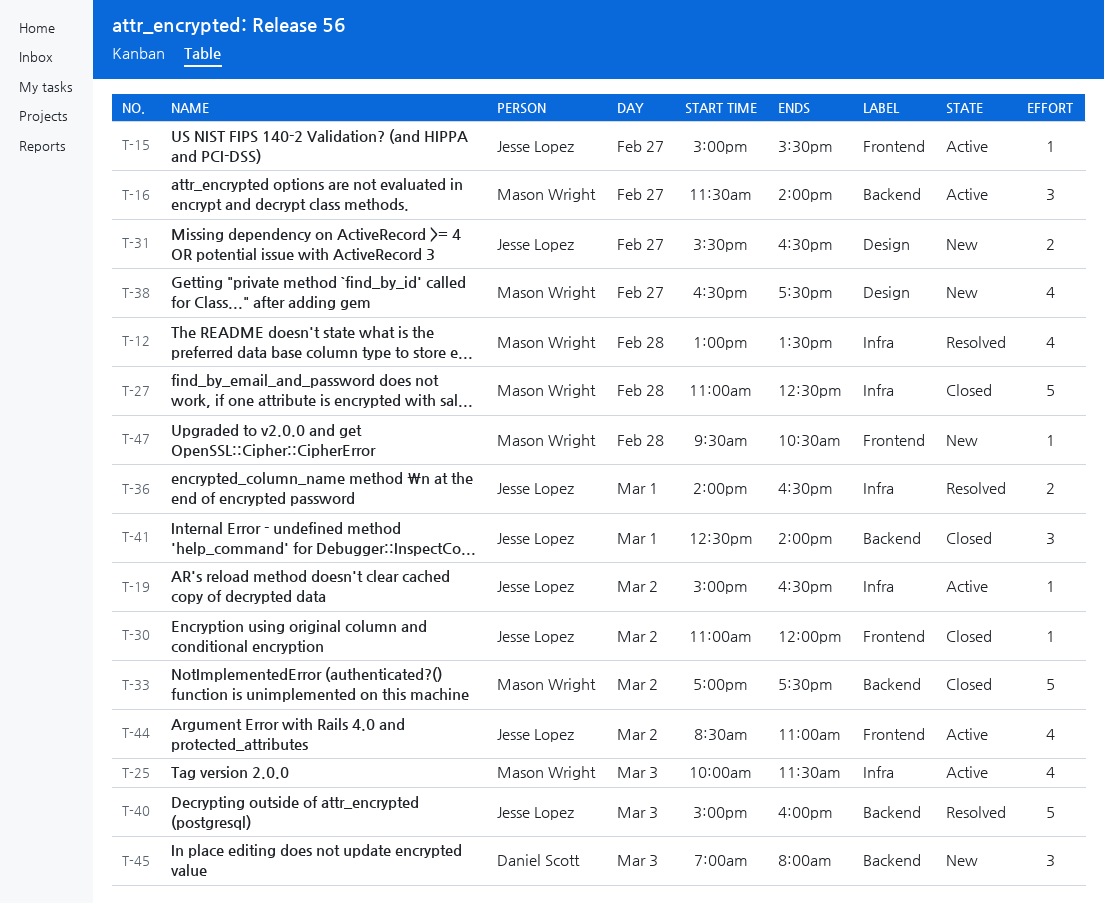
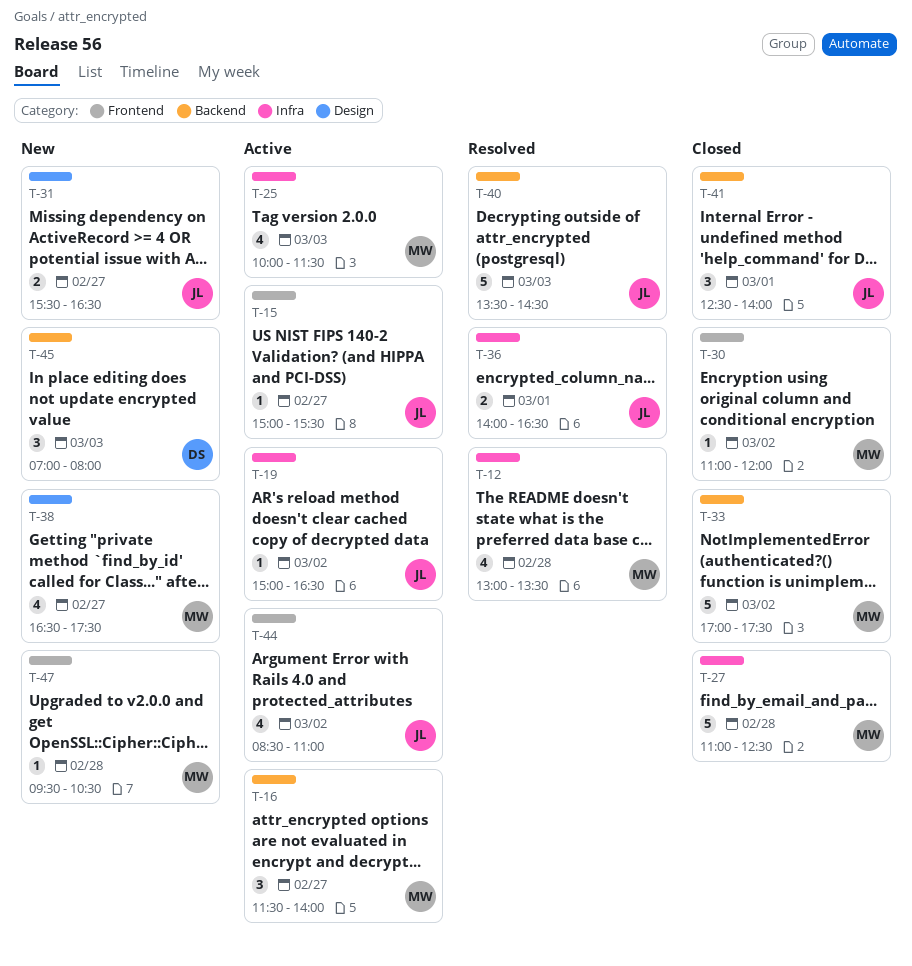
T-30, owner: Jesse Lopez -> Mason Wright
T-40, begins: 15:00 -> 13:30
T-40, ends: 16:00 -> 14:30

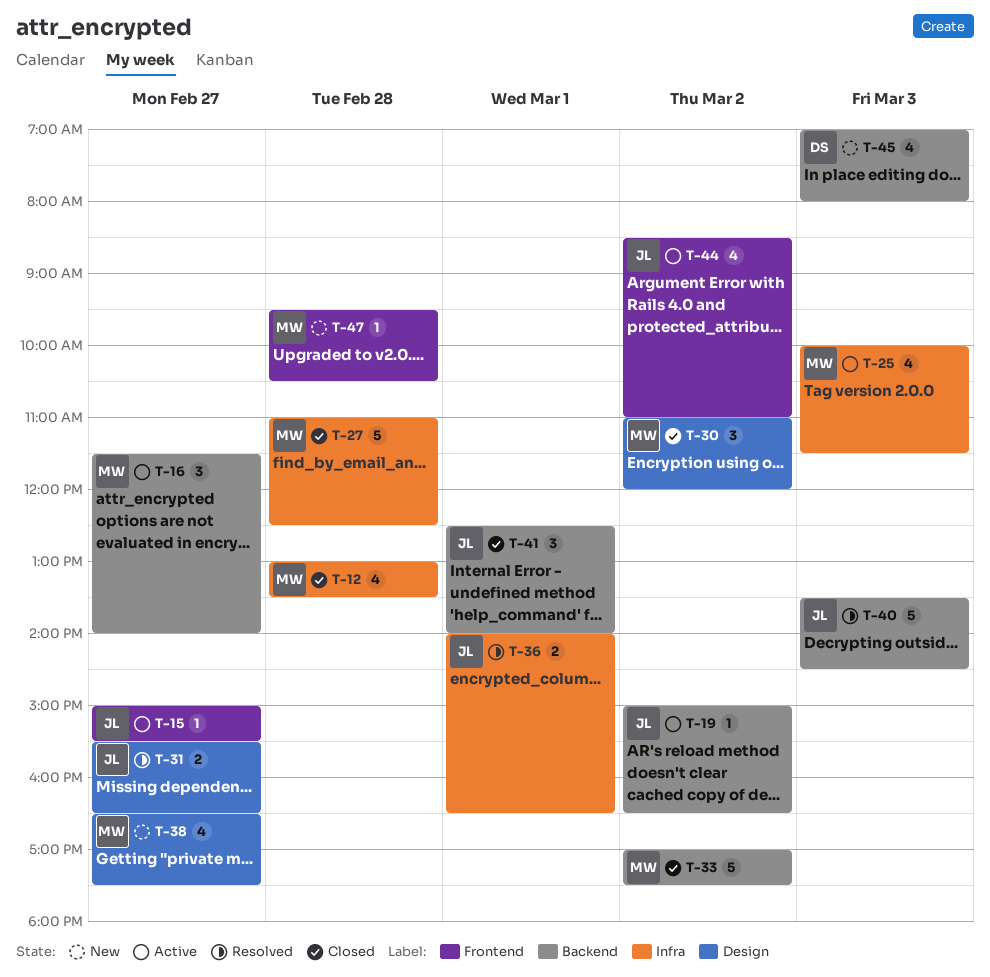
T-12, status: Resolved -> Closed
T-19, label: Infra -> Backend
T-30, label: Frontend -> Design
T-30, estimate: 1 -> 3
T-31, status: New -> Resolved
T-45, estimate: 3 -> 4

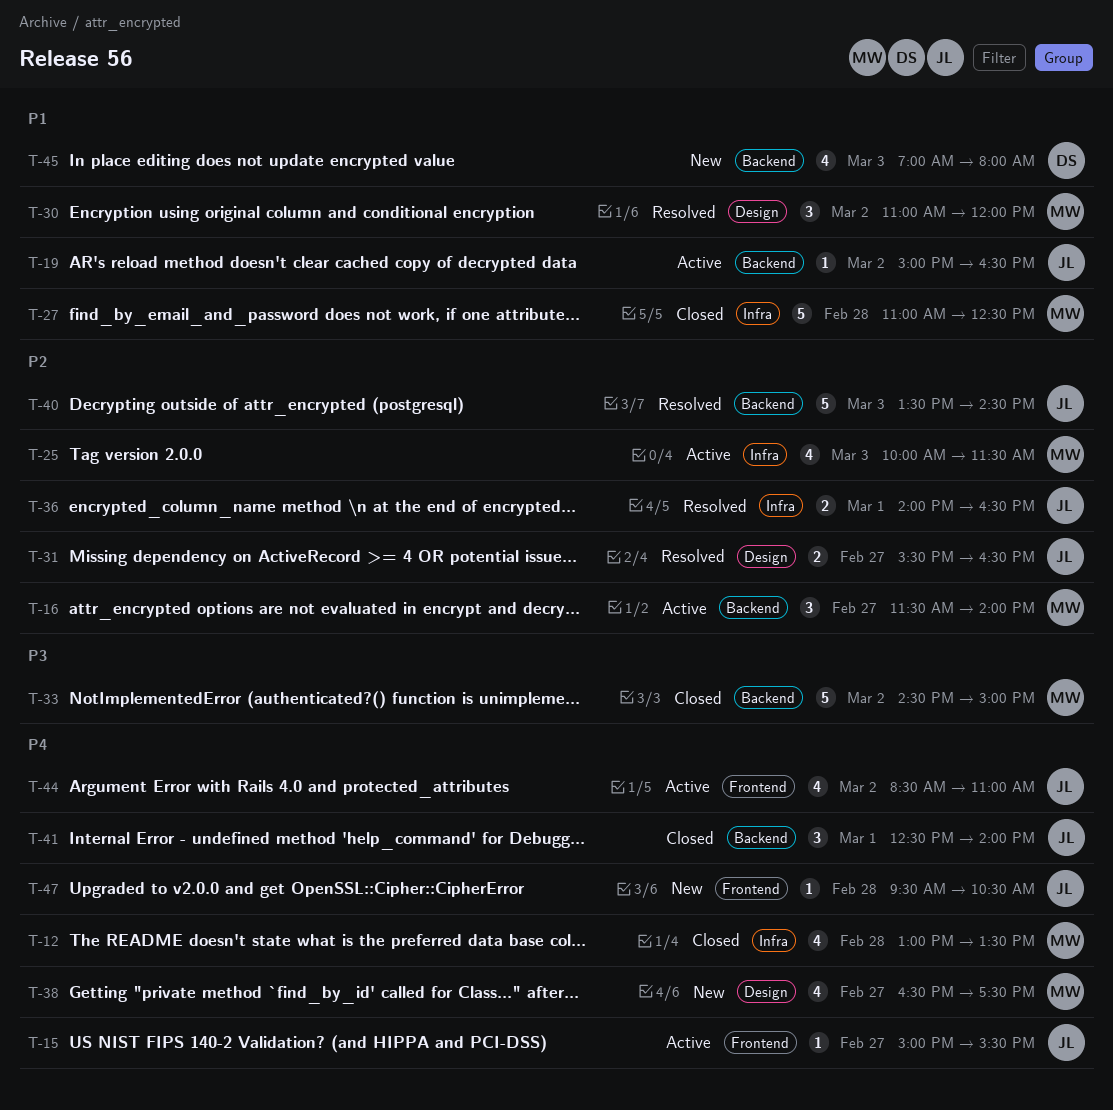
T-30, status: Closed -> Resolved
T-33, begins: 17:00 -> 14:30
T-33, ends: 17:30 -> 15:00
T-47, owner: MW -> JL

